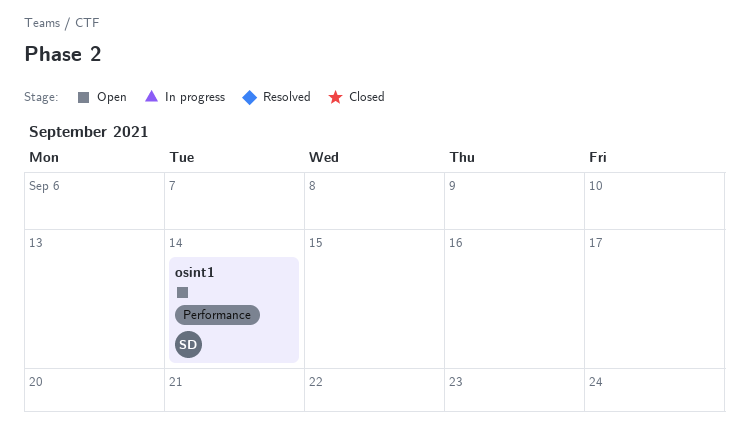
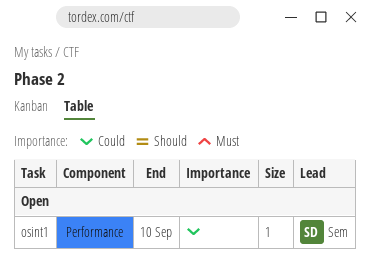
osint1, due: Sep 14 -> Sep 10

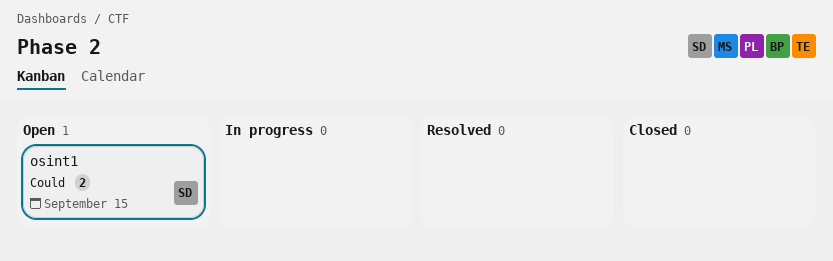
osint1, estimate: 1 -> 2
osint1, due: Sep 10 -> Sep 15

